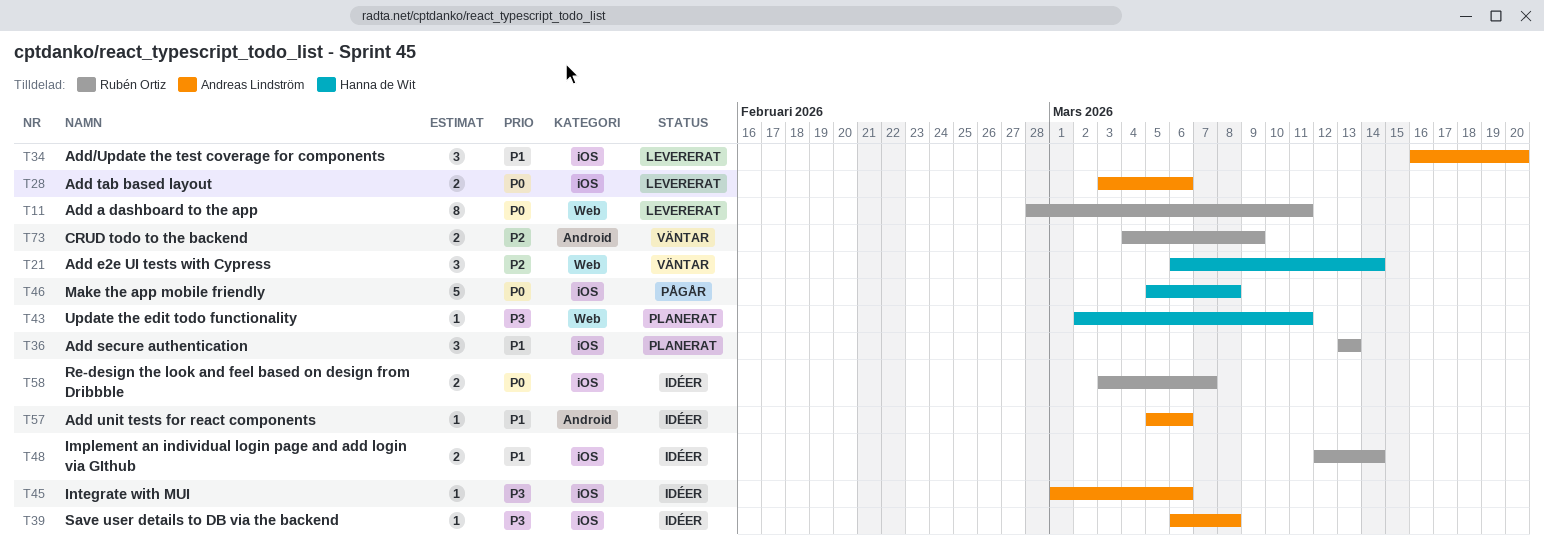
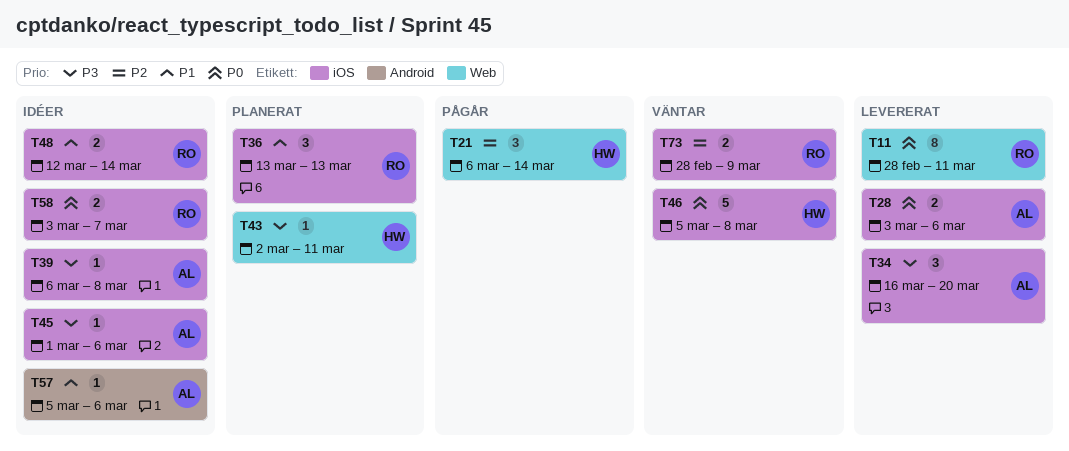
T21, status: Väntar -> Pågår
T34, priority: P1 -> P3
T46, status: Pågår -> Väntar
T73, label: Android -> iOS
T73, start: Mar 4 -> Feb 28

